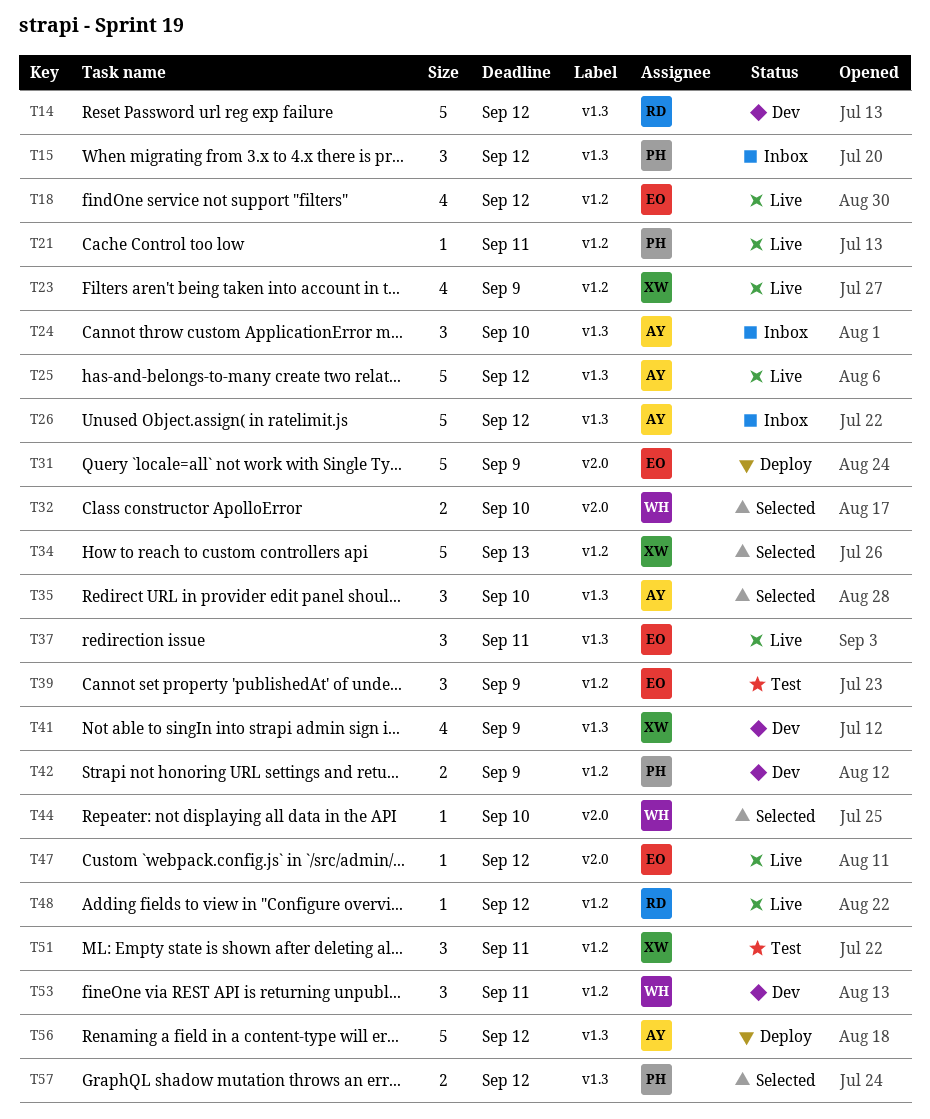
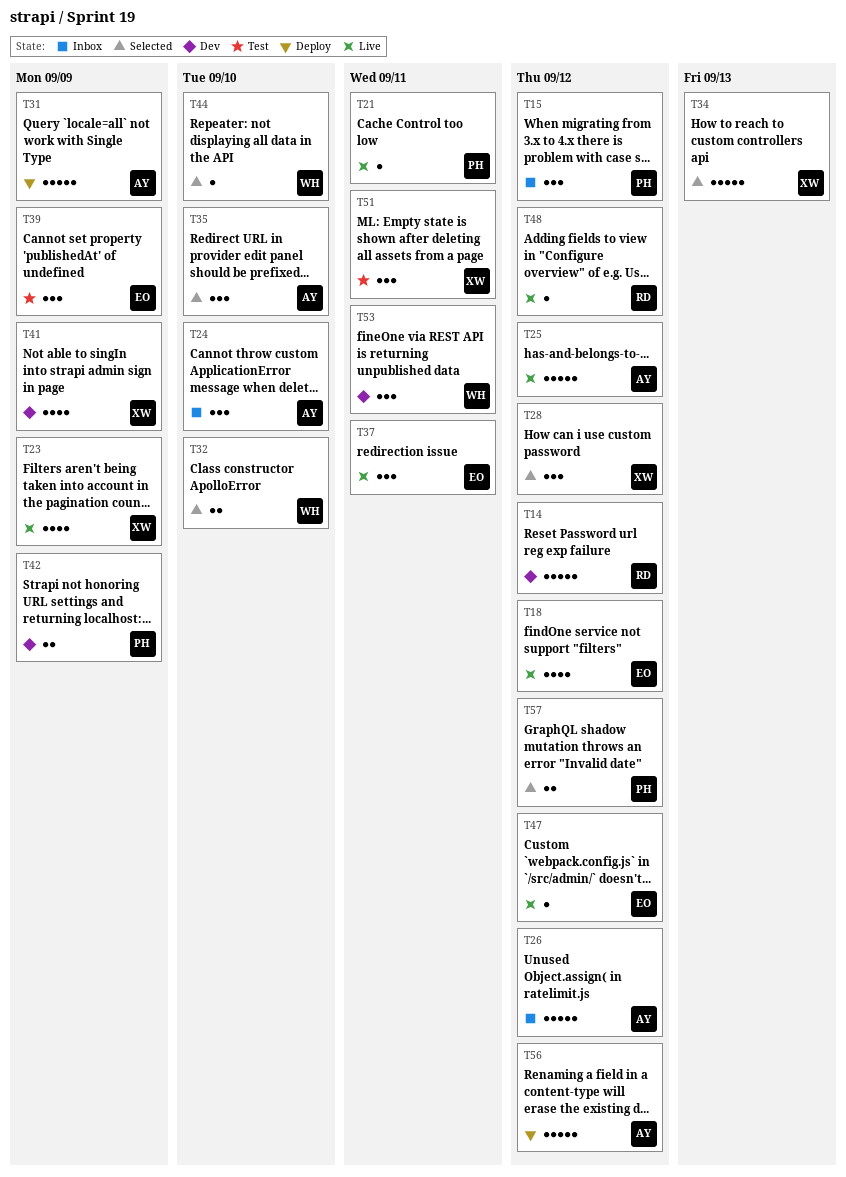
T28: none -> present
T31, owner: EO -> AY

